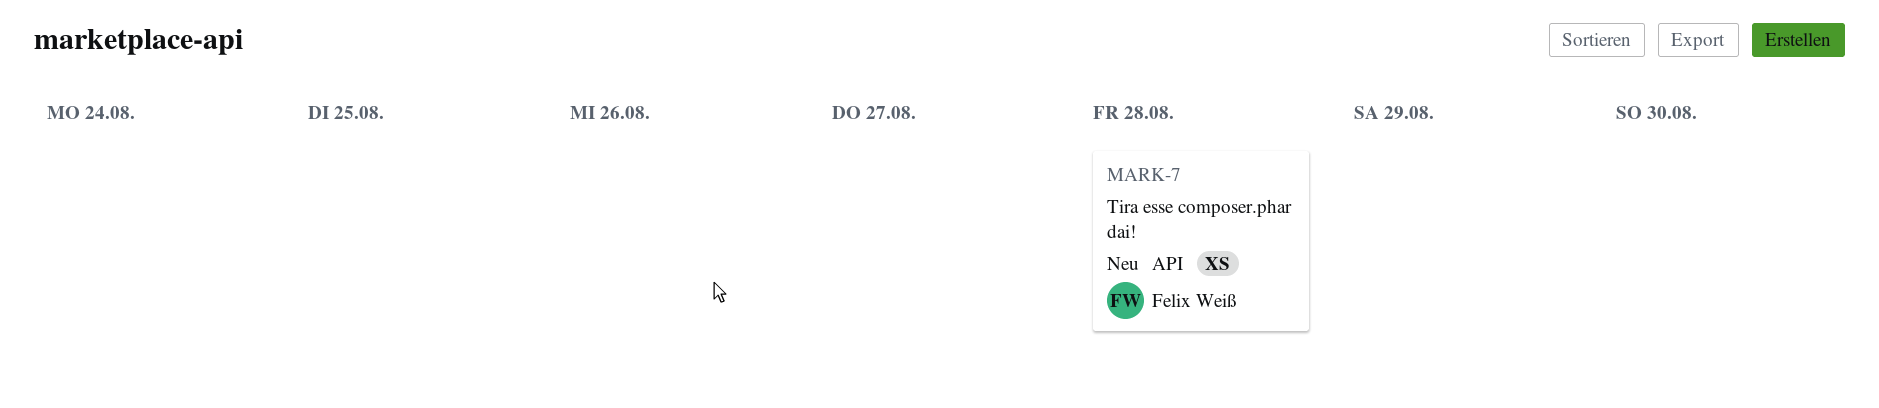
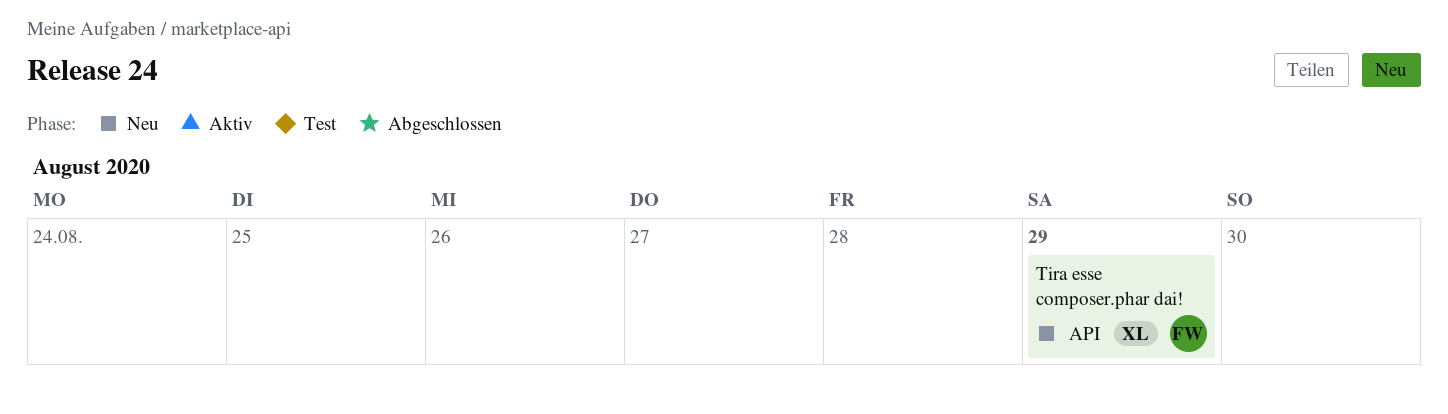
Tira esse composer.phar dai!, estimate: XS -> XL
Tira esse composer.phar dai!, due: Aug 28 -> Aug 29

